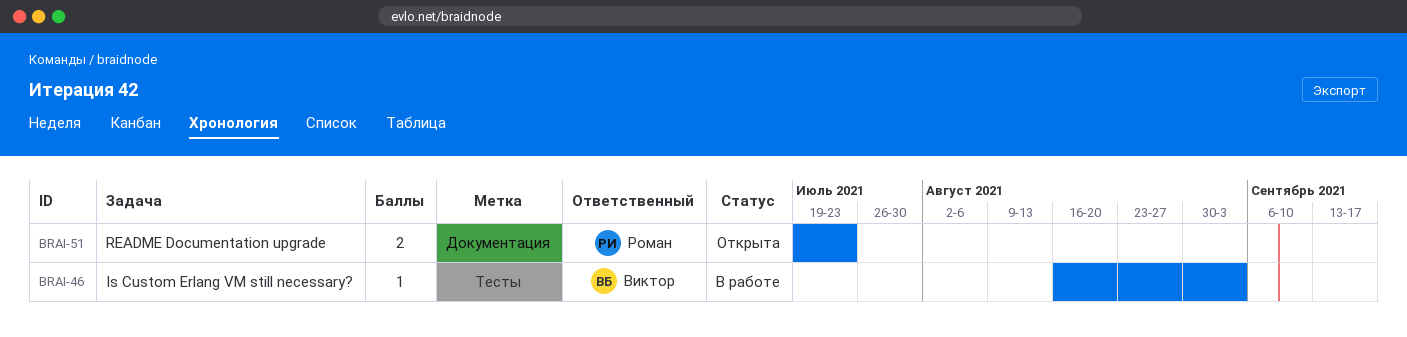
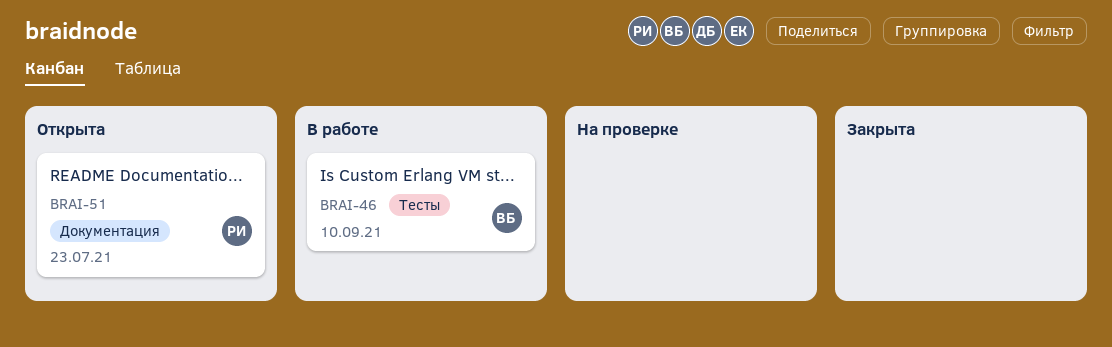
BRAI-46, due: Sep 3 -> Sep 10

